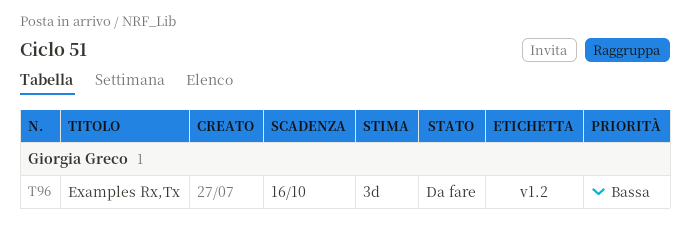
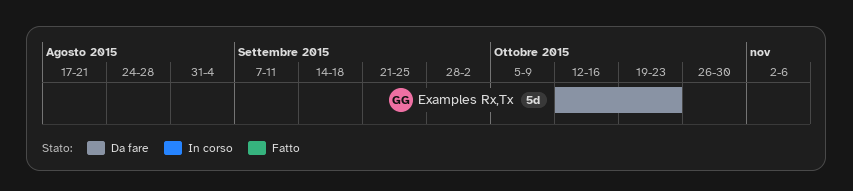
Examples Rx,Tx, estimate: 3d -> 5d
Examples Rx,Tx, due: Oct 16 -> Oct 23

